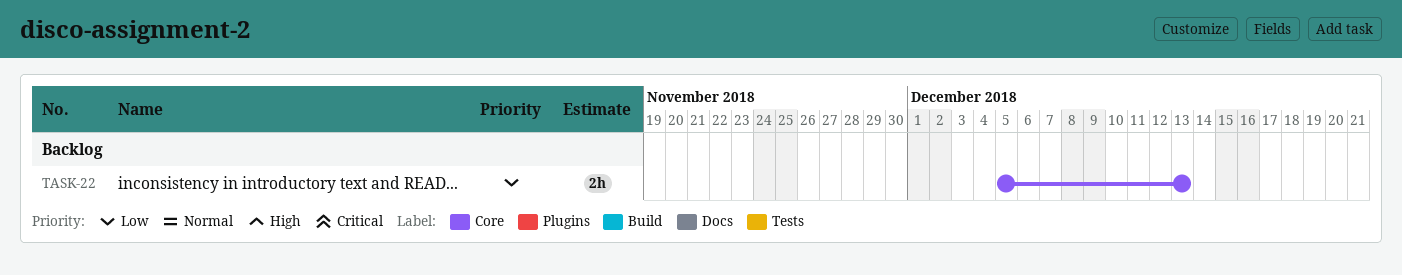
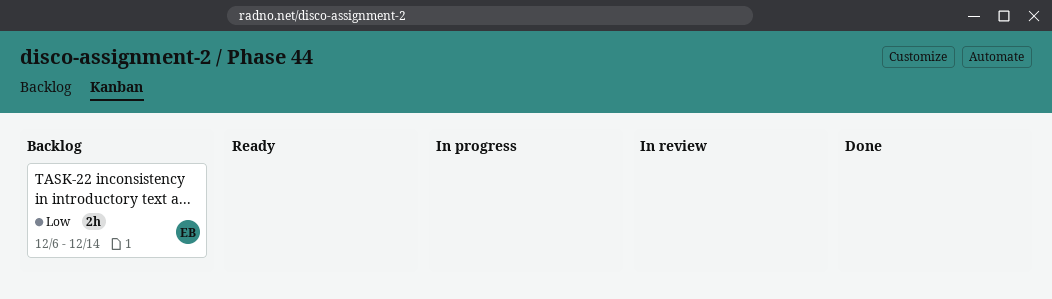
TASK-22, start: Dec 5 -> Dec 6
TASK-22, due: Dec 13 -> Dec 14

